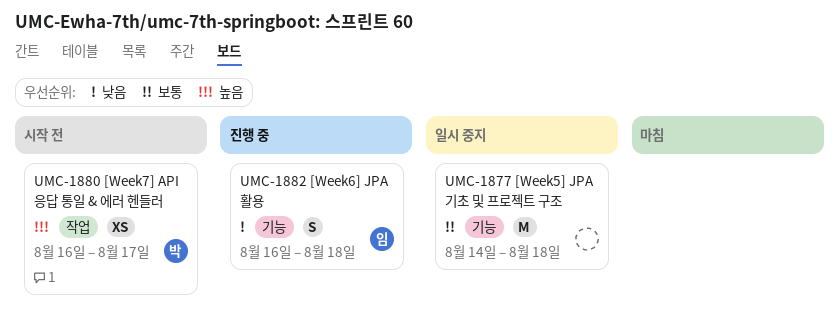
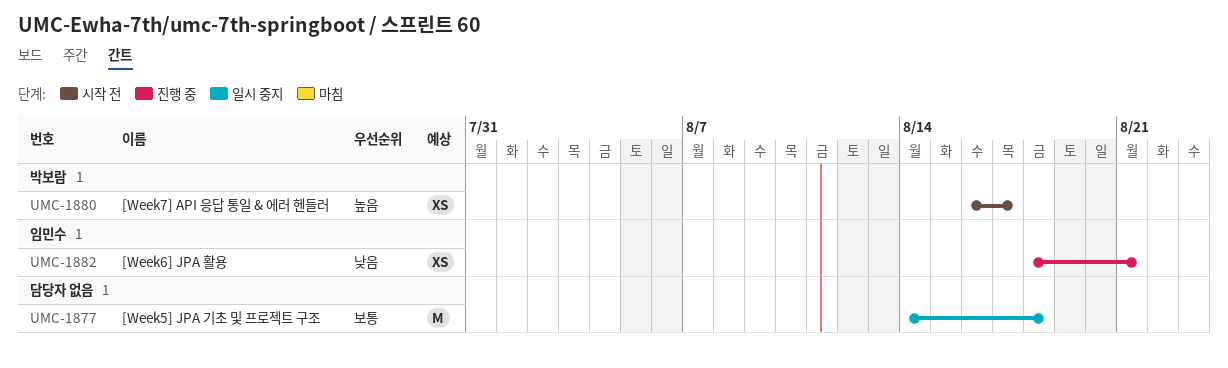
UMC-1882, estimate: S -> XS
UMC-1882, start: Aug 16 -> Aug 18
UMC-1882, due: Aug 18 -> Aug 21

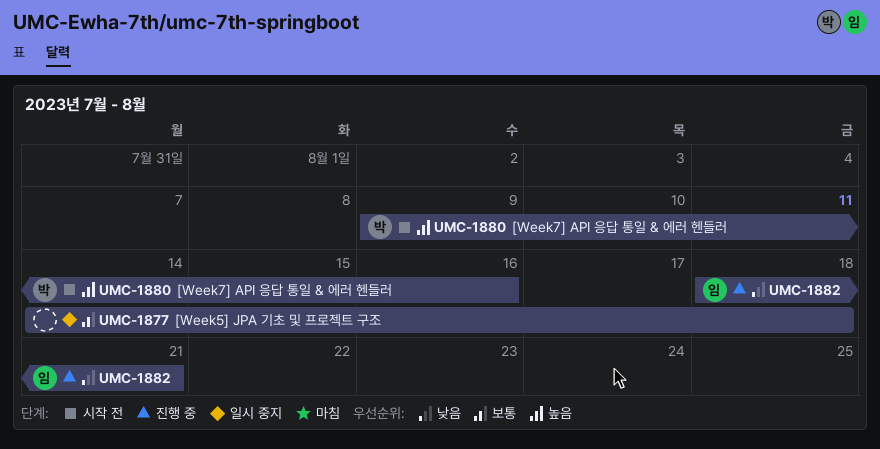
UMC-1880, start: Aug 16 -> Aug 9
UMC-1880, due: Aug 17 -> Aug 16

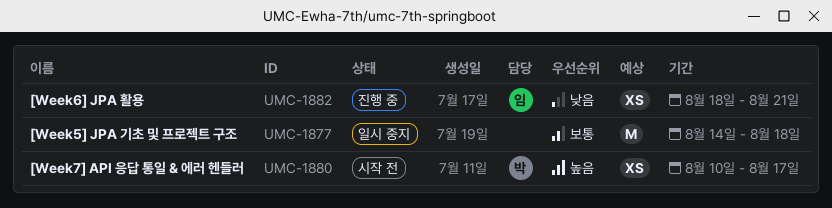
UMC-1880, start: Aug 9 -> Aug 10
UMC-1880, due: Aug 16 -> Aug 17

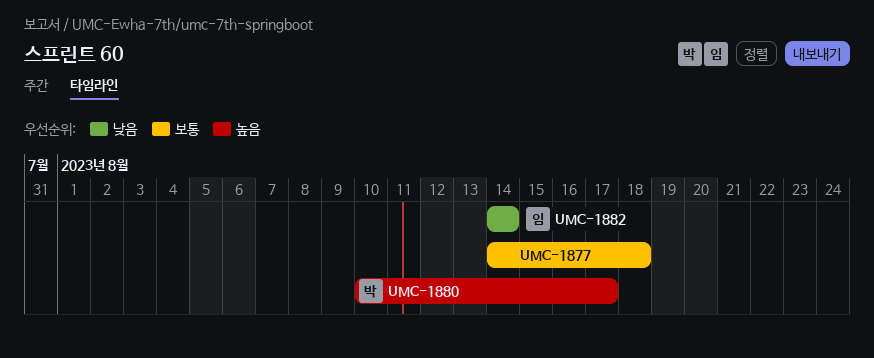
UMC-1882, start: Aug 18 -> Aug 14
UMC-1882, due: Aug 21 -> Aug 14

